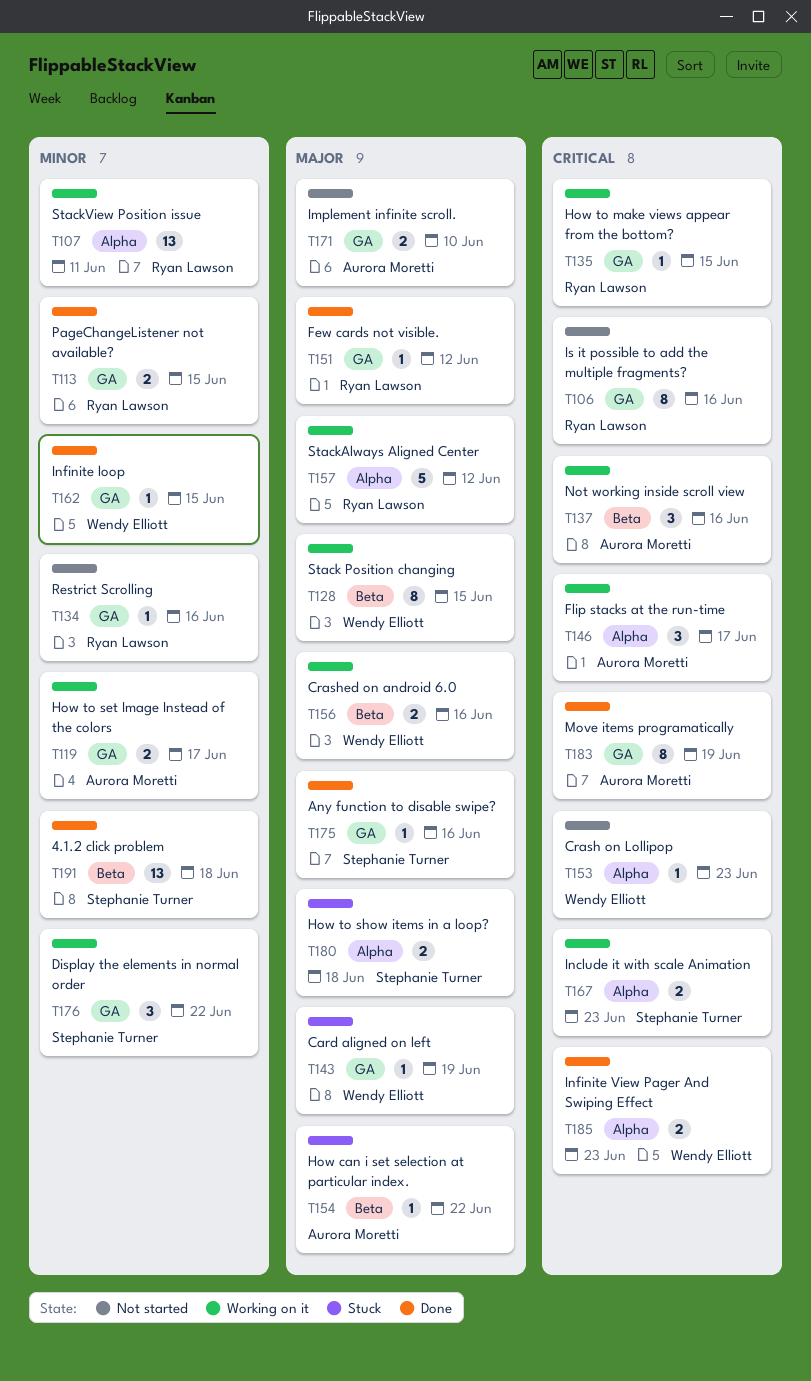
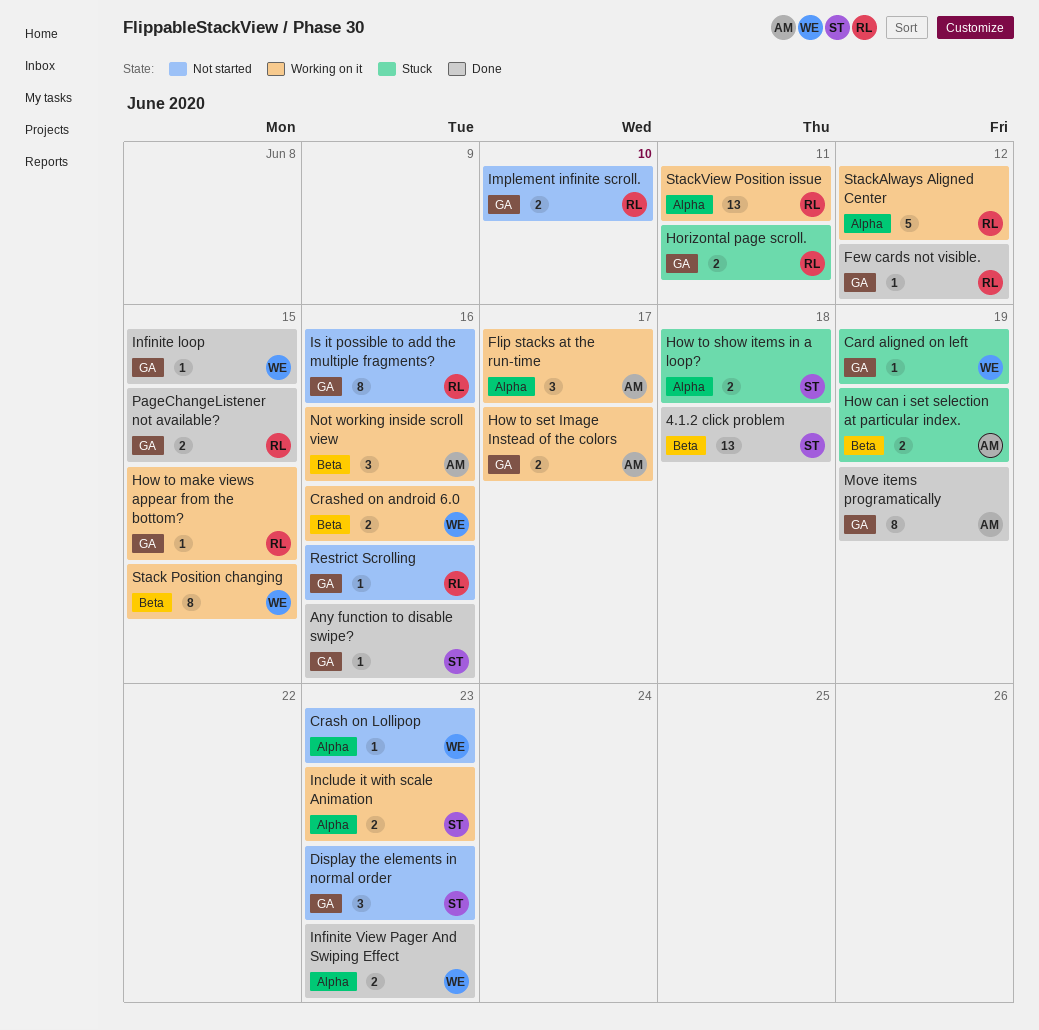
Display the elements in normal order, status: Working on it -> Not started
Display the elements in normal order, due: Jun 22 -> Jun 23
Horizontal page scroll.: none -> present
How can i set selection at particular index., estimate: 1 -> 2
How can i set selection at particular index., due: Jun 22 -> Jun 19
Implement infinite scroll., owner: Aurora Moretti -> Ryan Lawson

